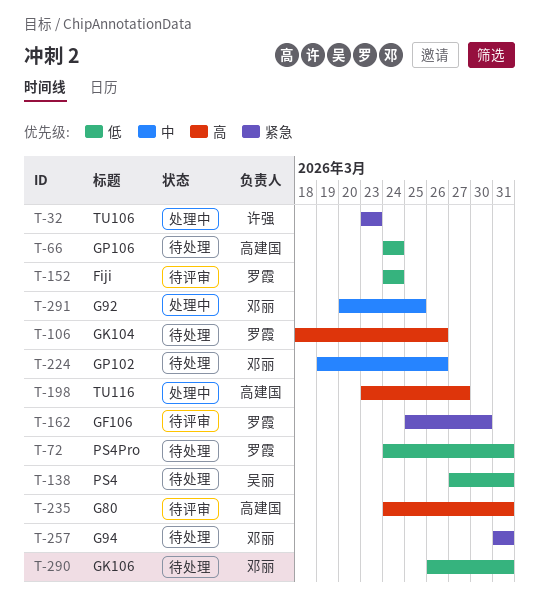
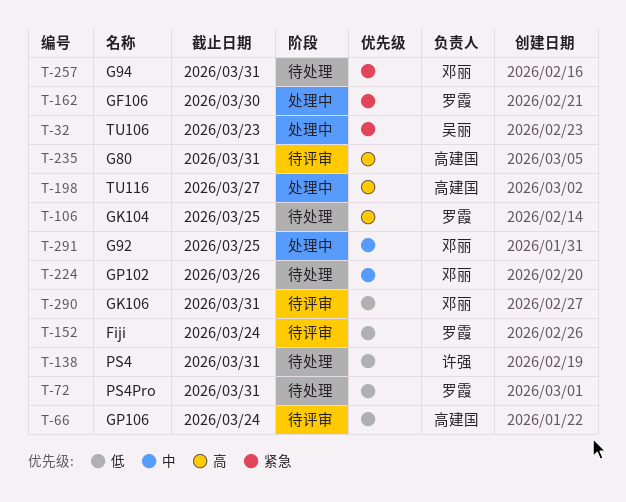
T-32, owner: 许强 -> 吴丽
T-66, status: 待处理 -> 待评审
T-106, due: Mar 26 -> Mar 25
T-138, owner: 吴丽 -> 许强
T-162, status: 待评审 -> 处理中
T-290, status: 待处理 -> 待评审

